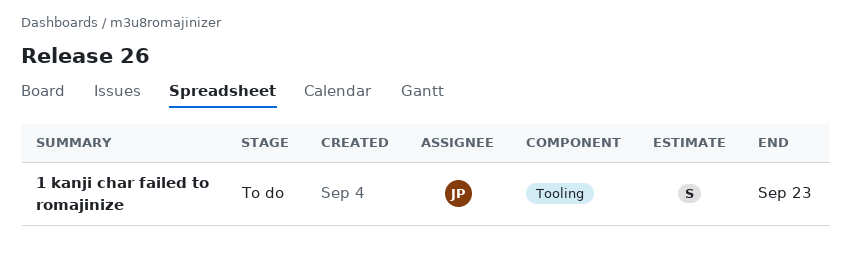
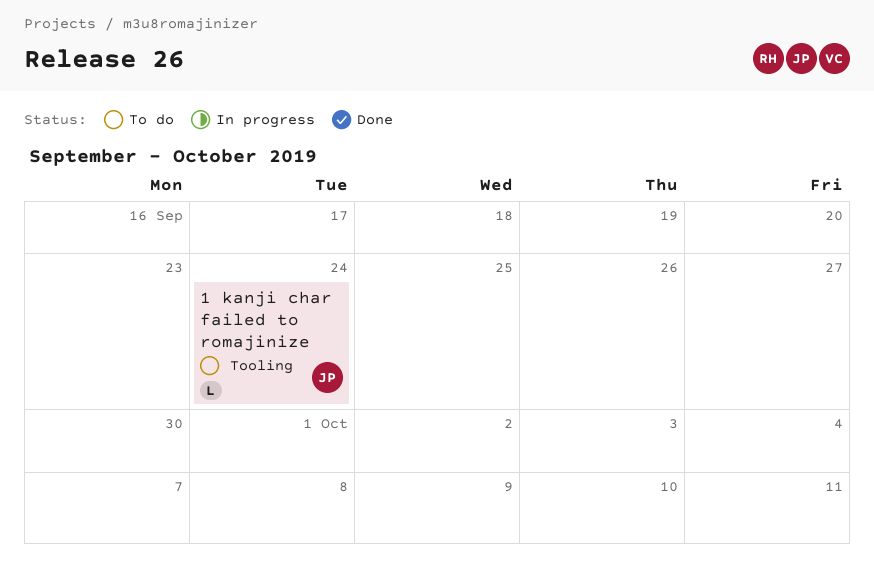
1 kanji char failed to romajinize, estimate: S -> L
1 kanji char failed to romajinize, due: Sep 23 -> Sep 24

